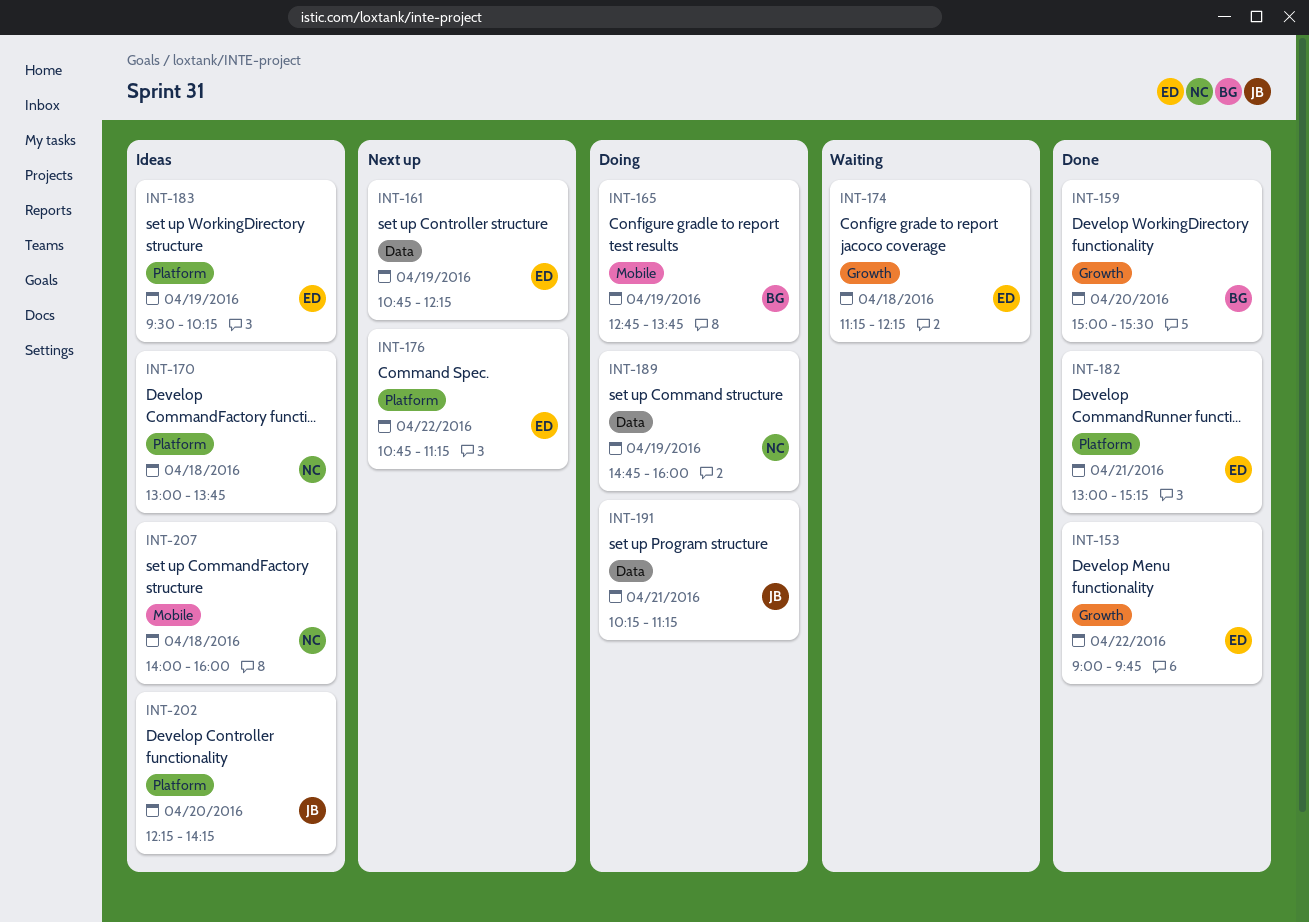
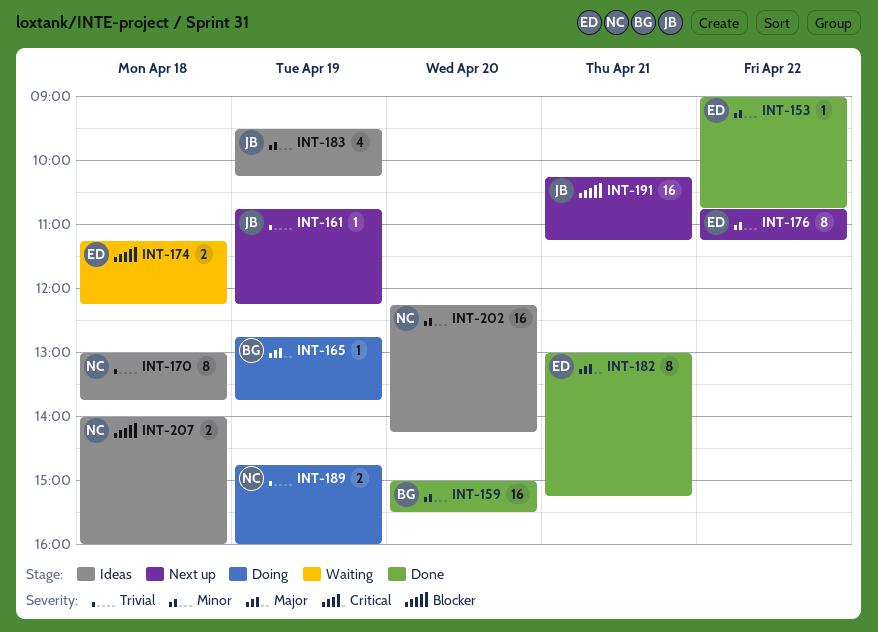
INT-153, ends: 09:45 -> 10:45
INT-161, owner: ED -> JB
INT-183, owner: ED -> JB
INT-191, status: Doing -> Next up
INT-202, owner: JB -> NC

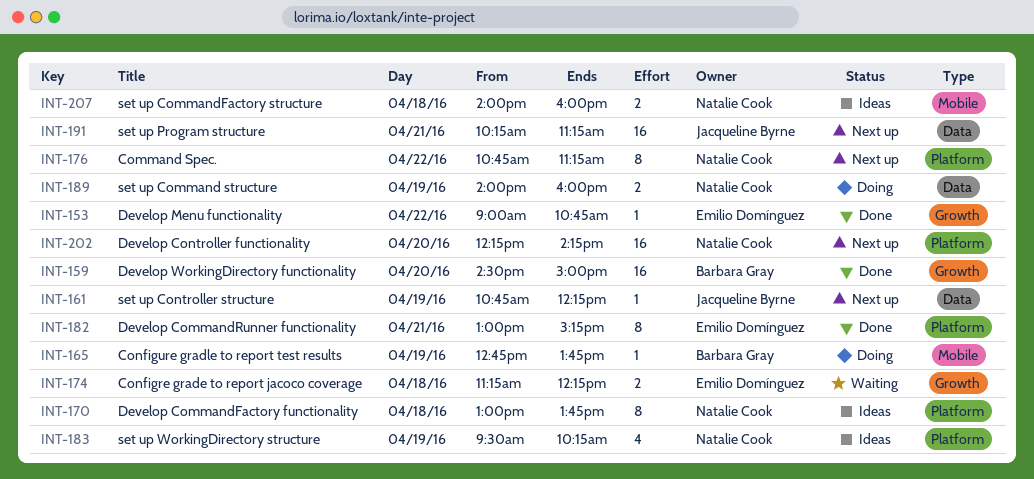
INT-159, begins: 15:00 -> 14:30
INT-159, ends: 15:30 -> 15:00
INT-176, owner: Emilio Domínguez -> Natalie Cook
INT-183, owner: Jacqueline Byrne -> Natalie Cook
INT-189, begins: 14:45 -> 14:00
INT-202, status: Ideas -> Next up

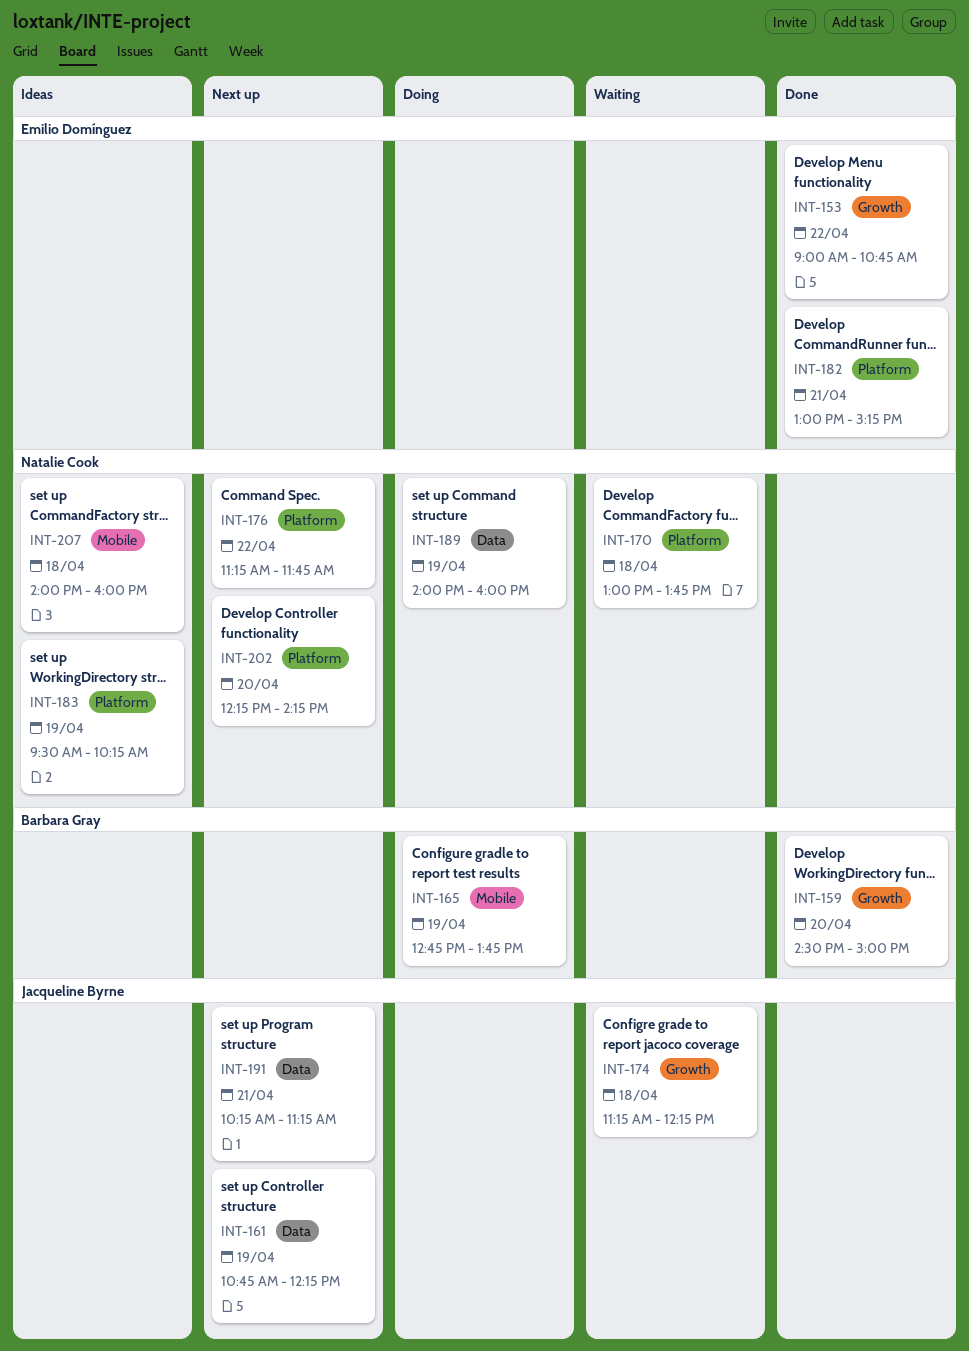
INT-170, status: Ideas -> Waiting
INT-174, owner: Emilio Domínguez -> Jacqueline Byrne
INT-176, begins: 10:45 -> 11:15
INT-176, ends: 11:15 -> 11:45

